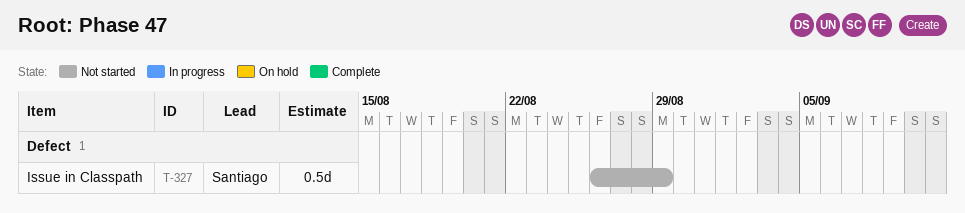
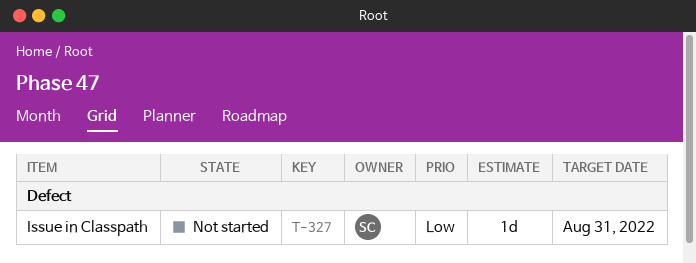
T-327, estimate: 0.5d -> 1d
T-327, due: Aug 29 -> Aug 31

